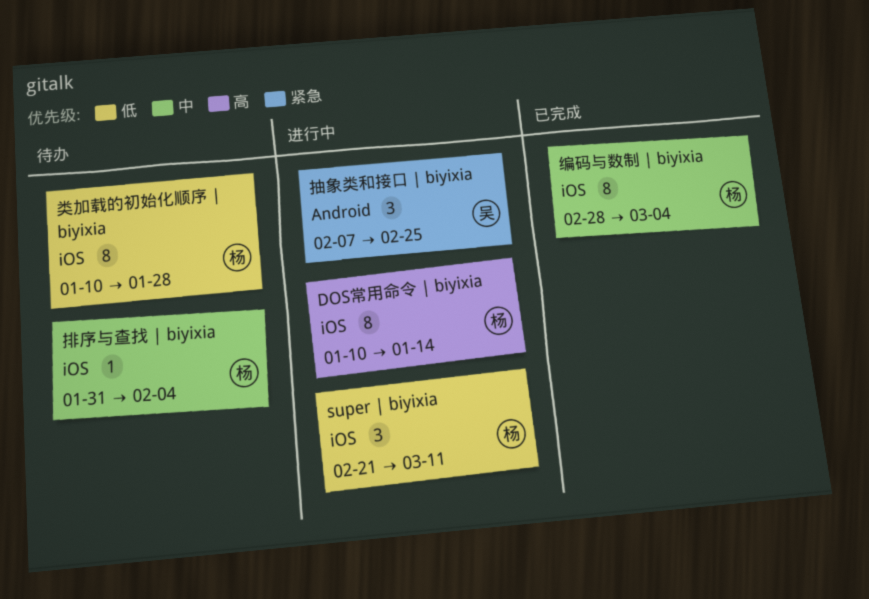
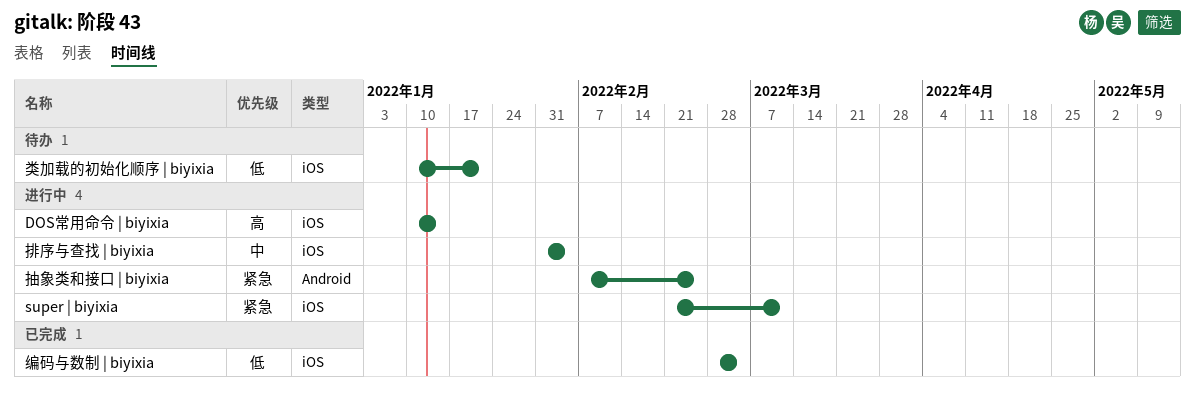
super | biyixia, priority: 低 -> 紧急
排序与查找 | biyixia, status: 待办 -> 进行中
类加载的初始化顺序 | biyixia, due: Jan 28 -> Jan 21
编码与数制 | biyixia, priority: 中 -> 低

